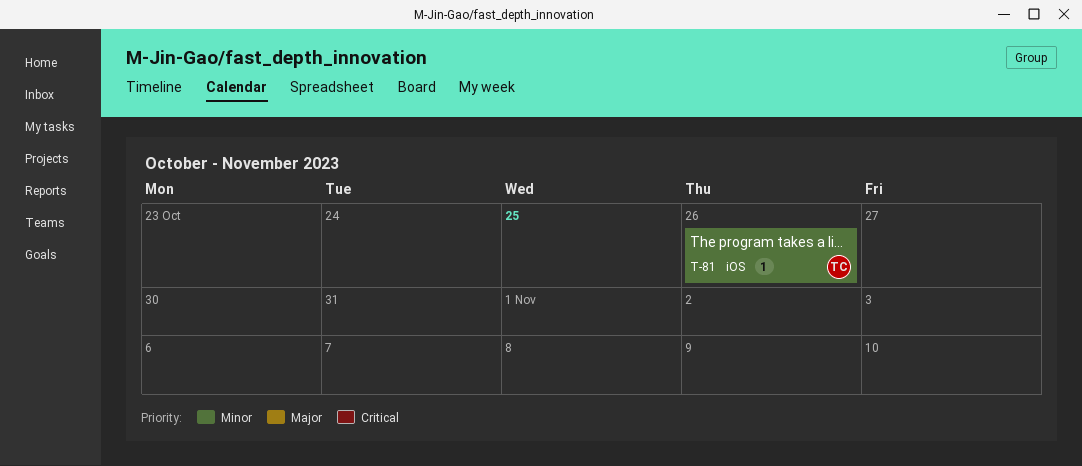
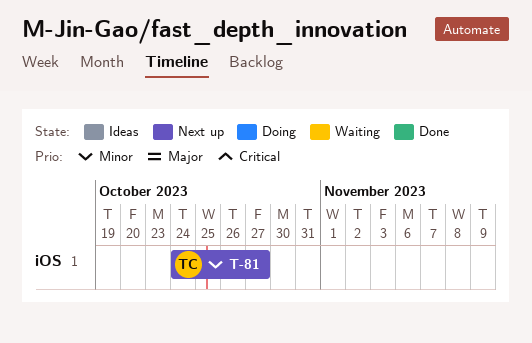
T-81, due: Oct 26 -> Oct 27

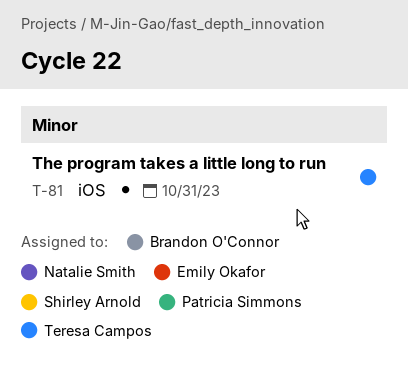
T-81, due: Oct 27 -> Oct 31

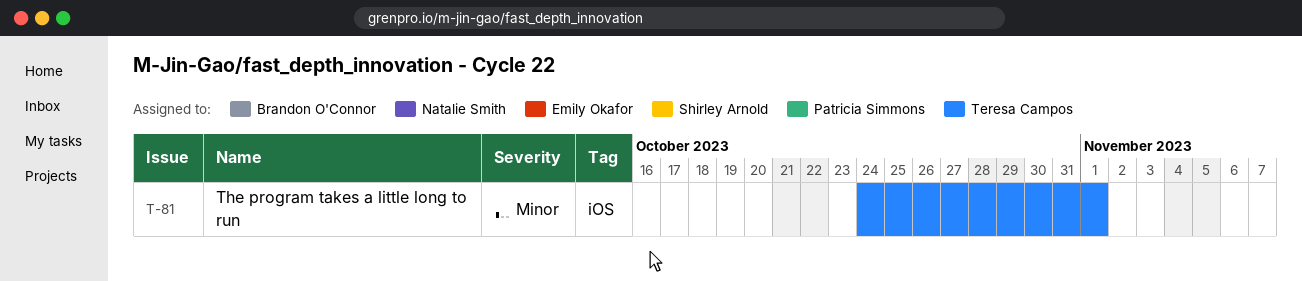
T-81, due: Oct 31 -> Nov 1

